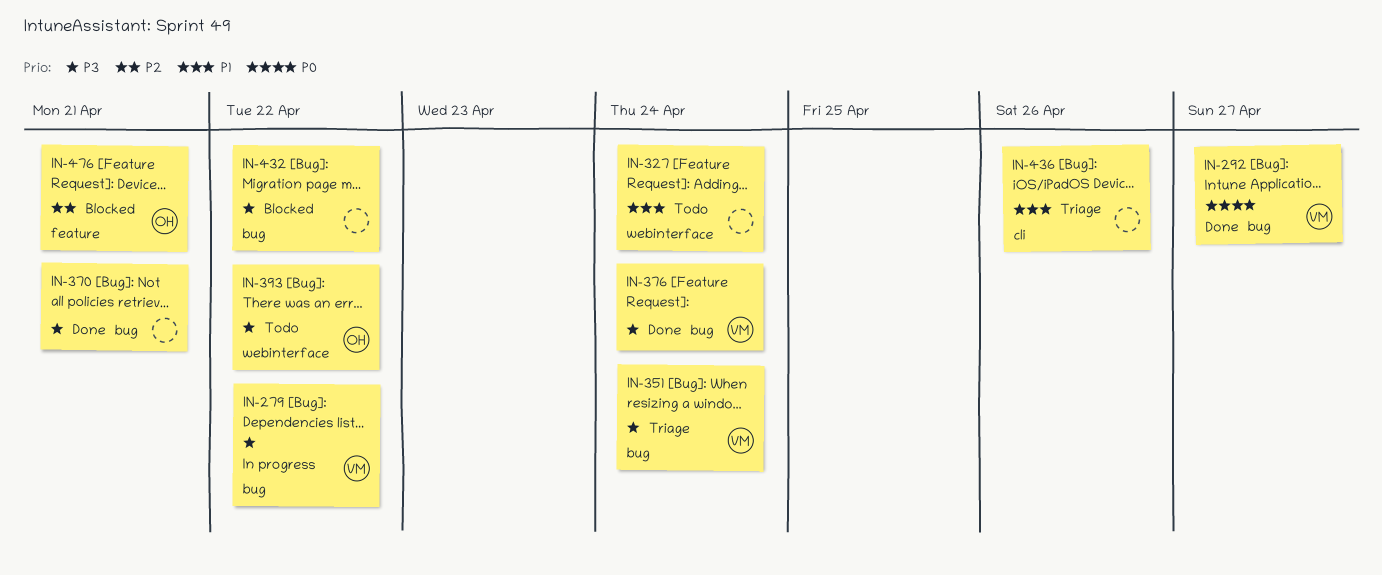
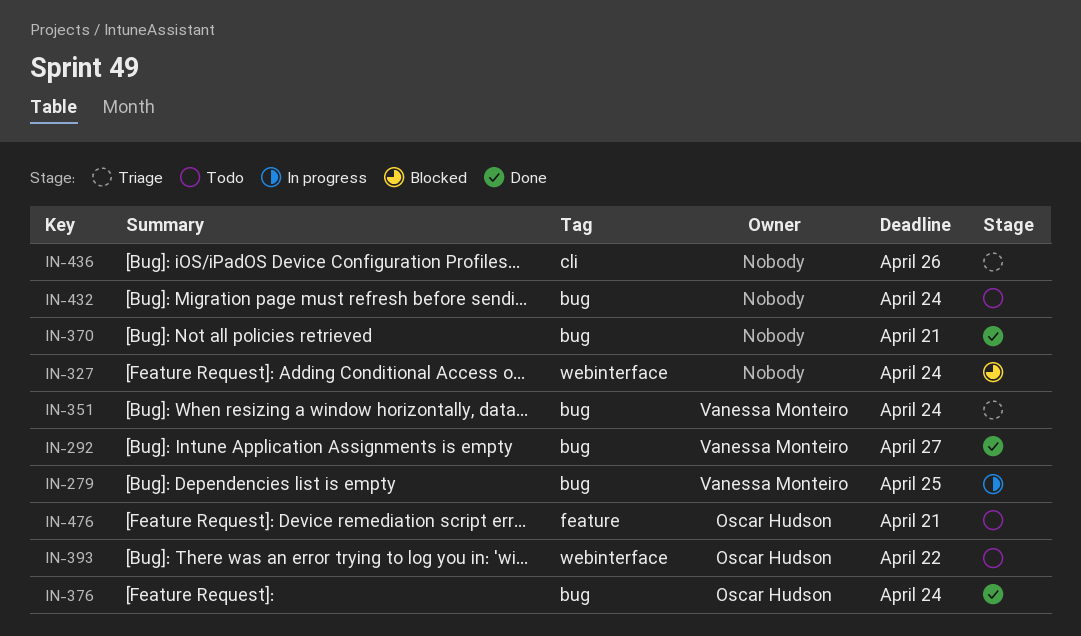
IN-279, due: Apr 22 -> Apr 25
IN-327, status: Todo -> Blocked
IN-376, owner: Vanessa Monteiro -> Oscar Hudson
IN-432, status: Blocked -> Todo
IN-432, due: Apr 22 -> Apr 24
IN-476, status: Blocked -> Todo

